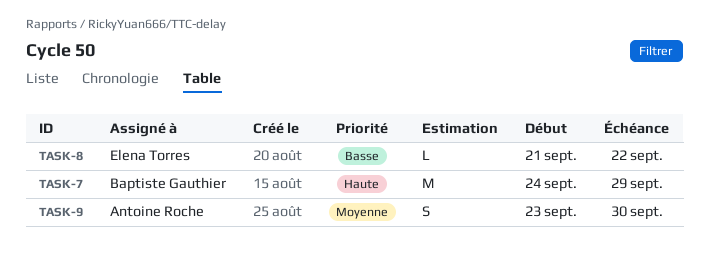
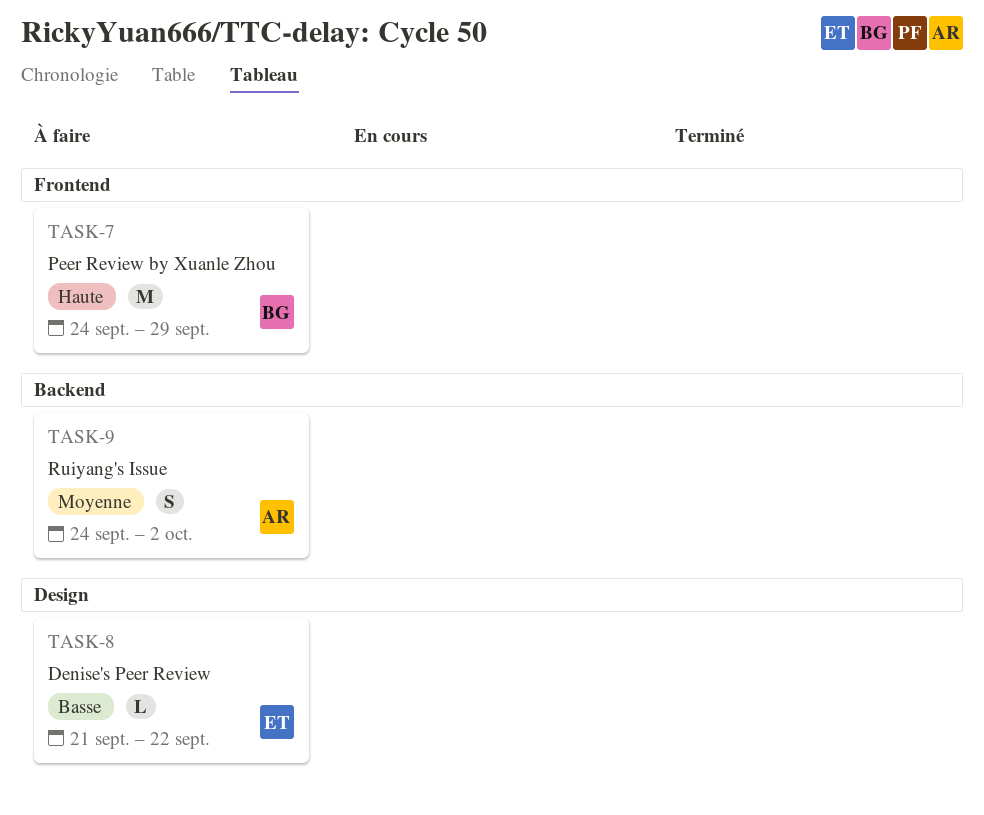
TASK-9, start: Sep 23 -> Sep 24
TASK-9, due: Sep 30 -> Oct 2

